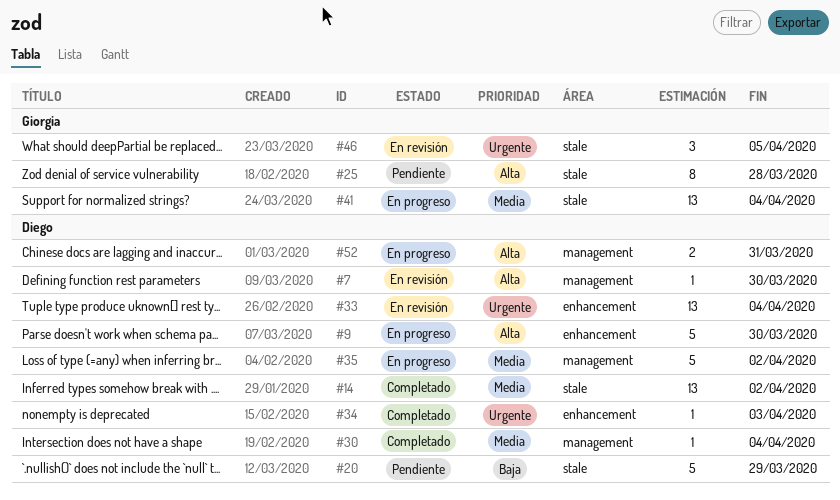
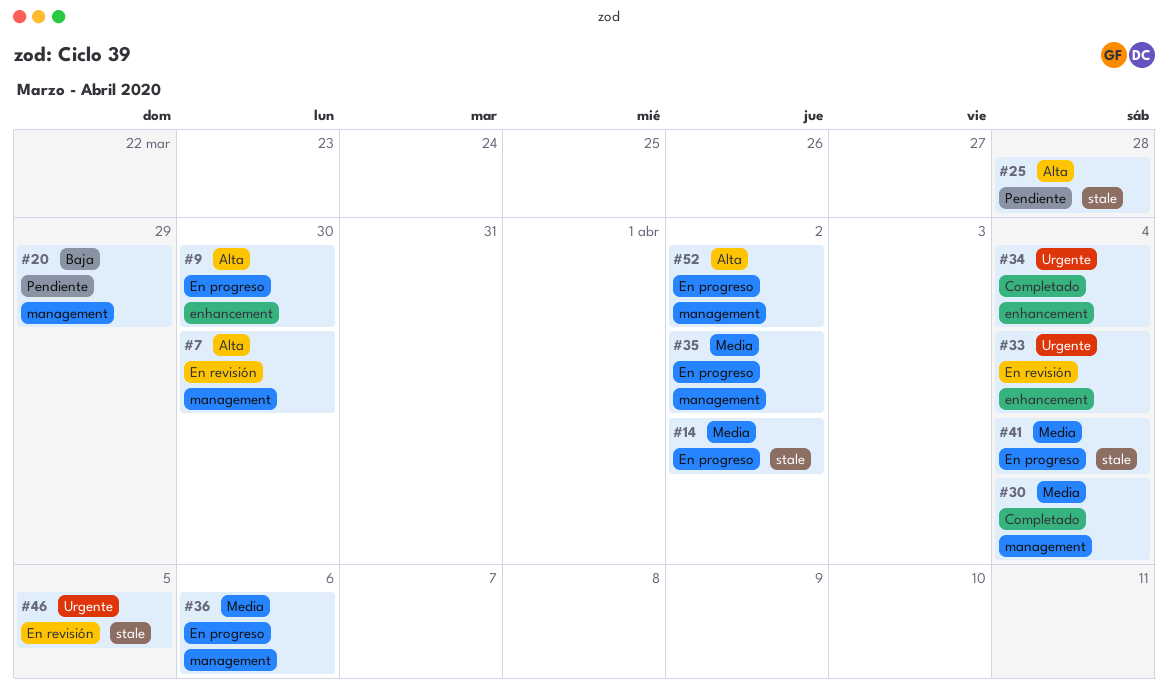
#14, status: Completado -> En progreso
#20, label: stale -> management
#34, due: Apr 3 -> Apr 4
#36: none -> present
#52, due: Mar 31 -> Apr 2

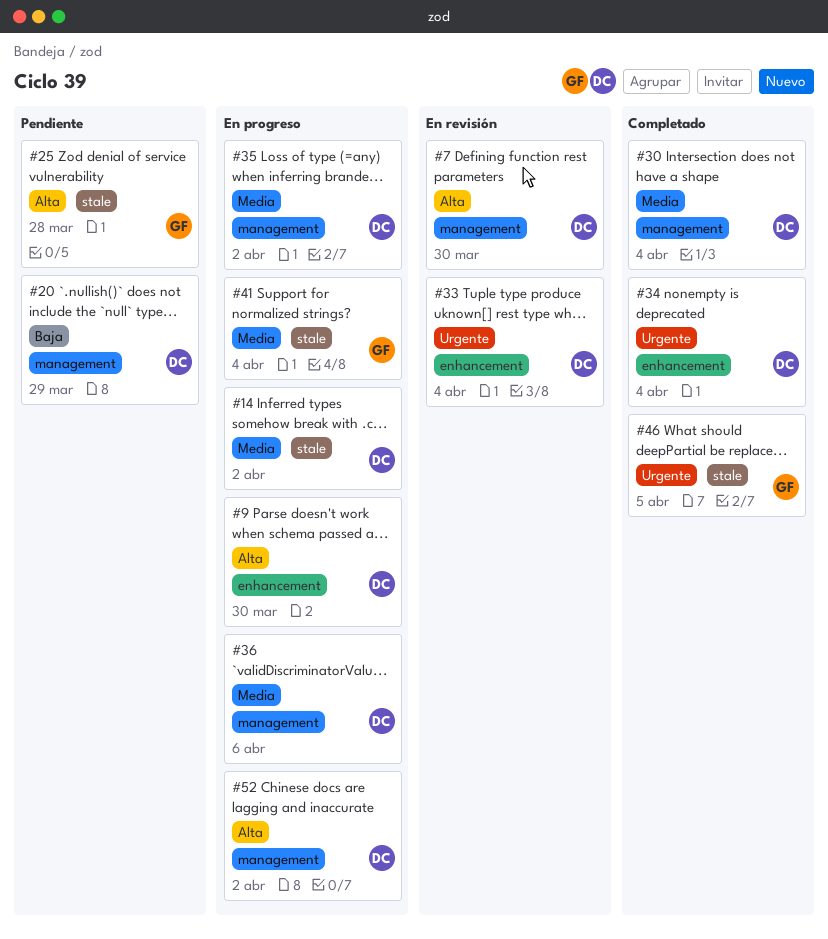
#46, status: En revisión -> Completado

